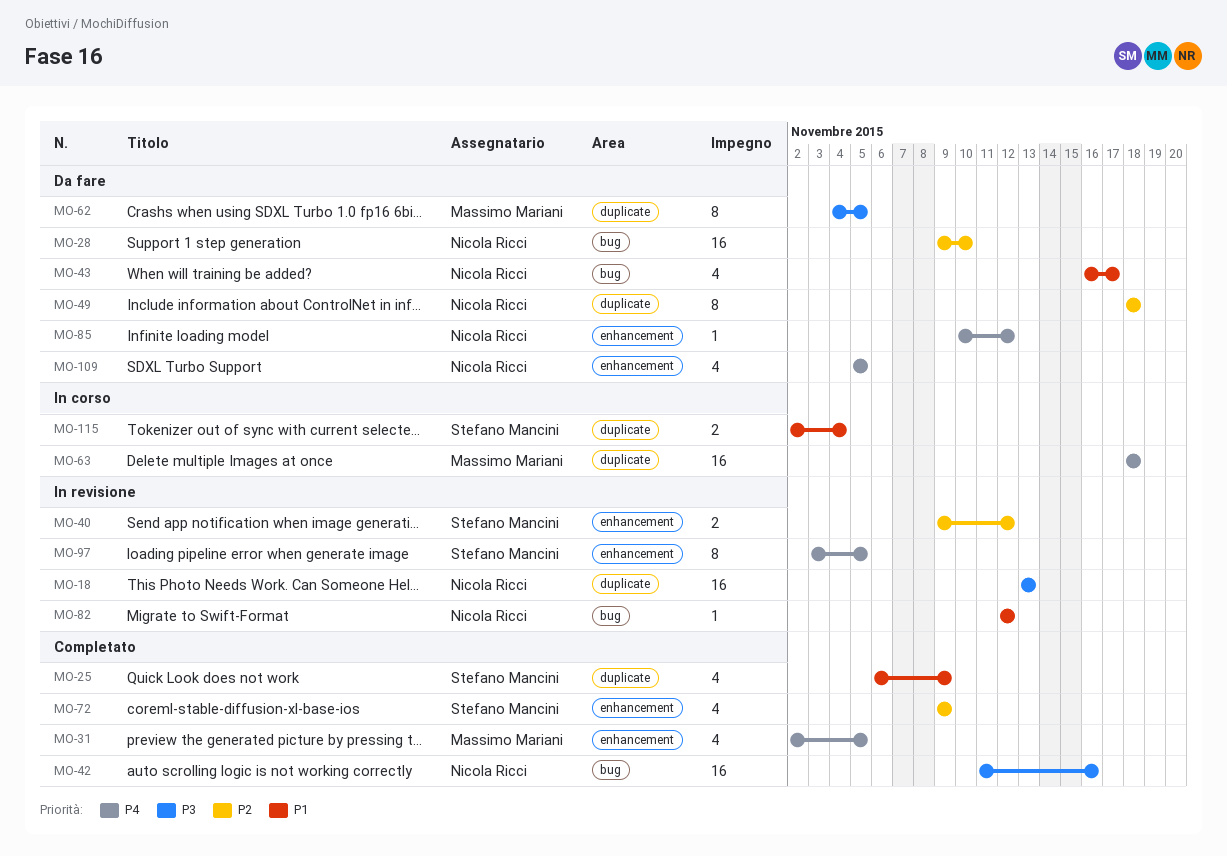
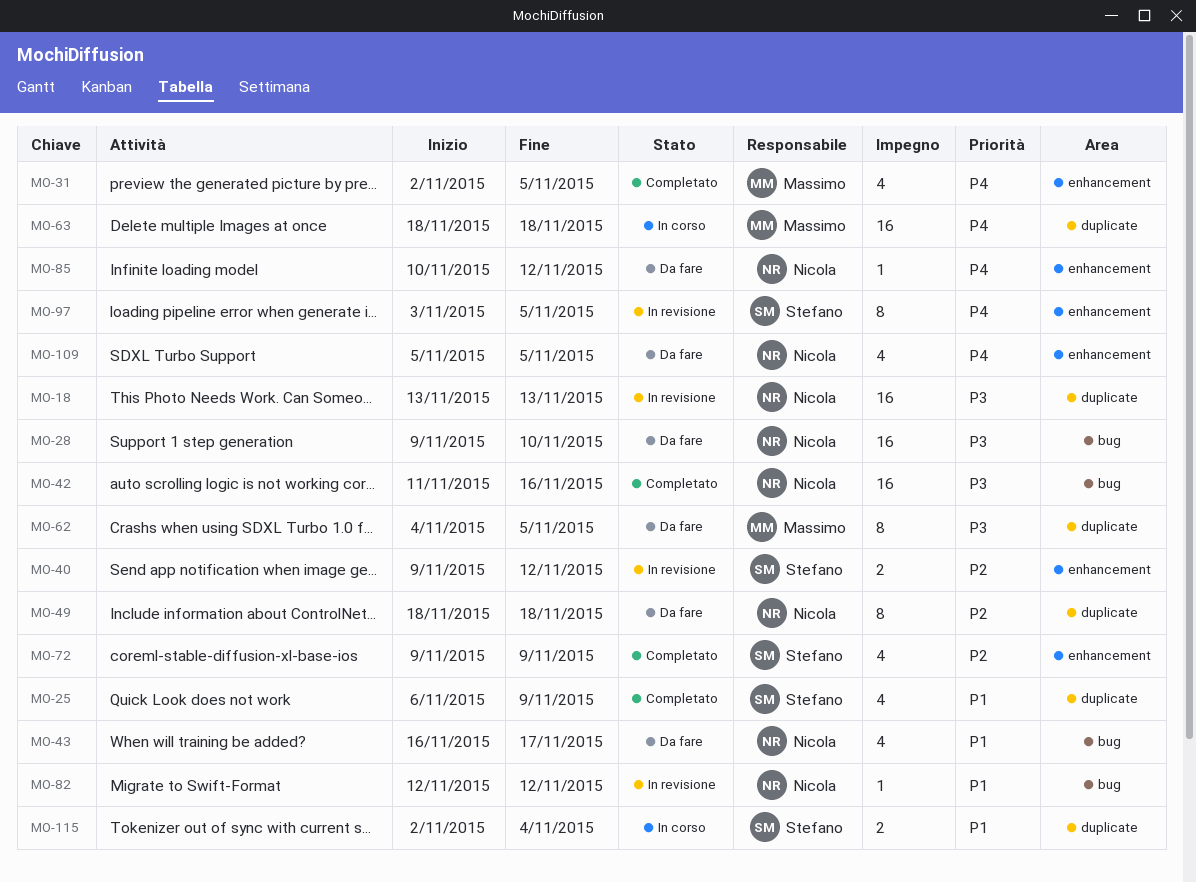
MO-28, priority: P2 -> P3

